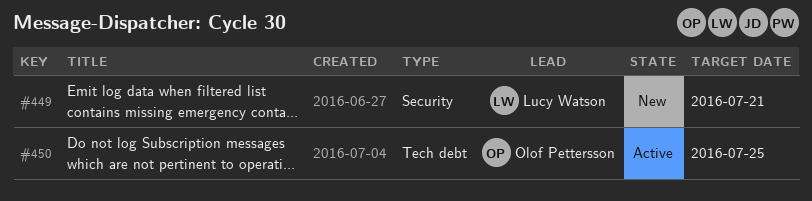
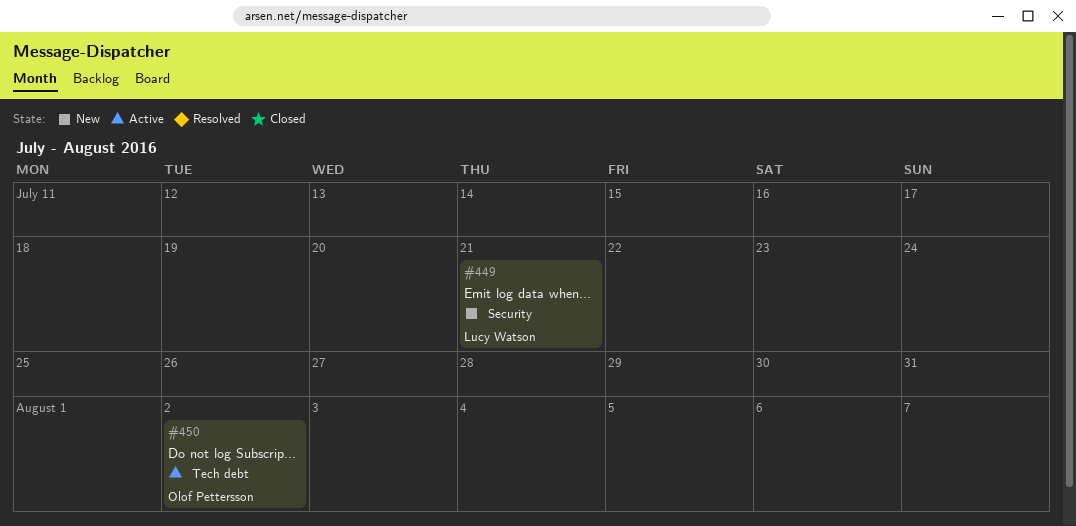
#450, due: Jul 25 -> Aug 2

